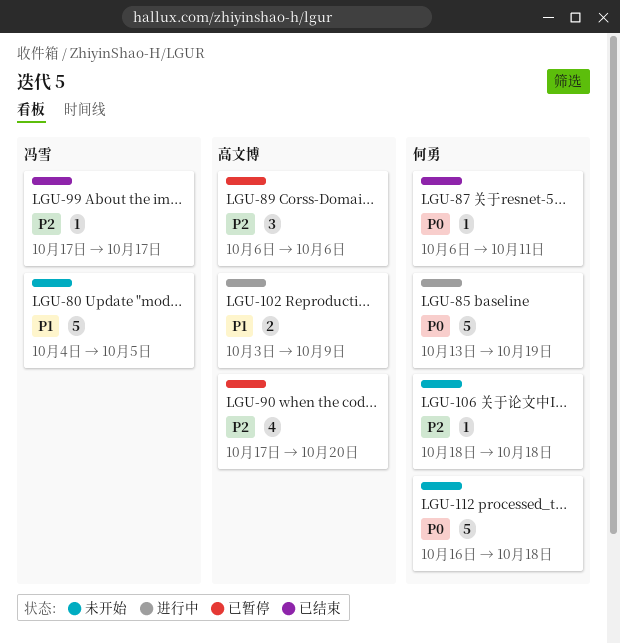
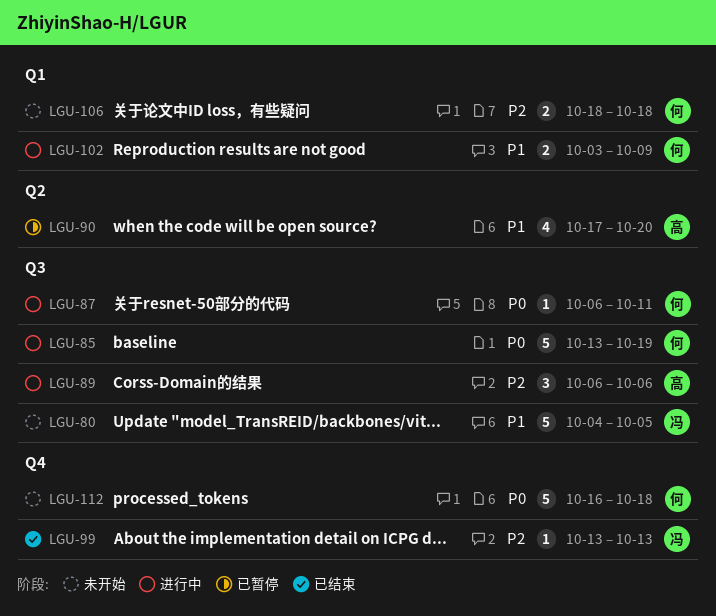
LGU-87, status: 已结束 -> 进行中
LGU-89, status: 已暂停 -> 进行中
LGU-90, priority: P2 -> P1
LGU-99, start: Oct 17 -> Oct 13
LGU-99, due: Oct 17 -> Oct 13
LGU-102, owner: 高文博 -> 何勇
LGU-106, estimate: 1 -> 2

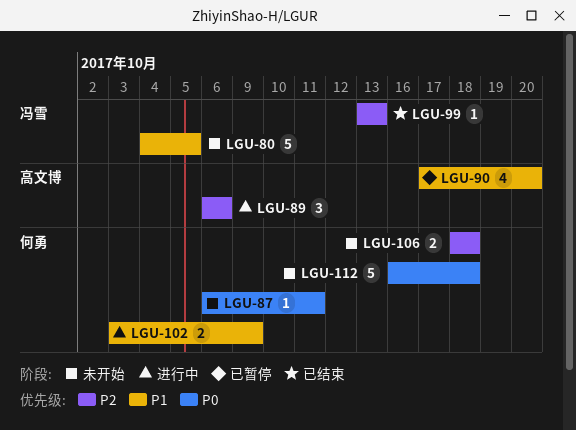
LGU-85: present -> none
LGU-87, status: 进行中 -> 未开始

